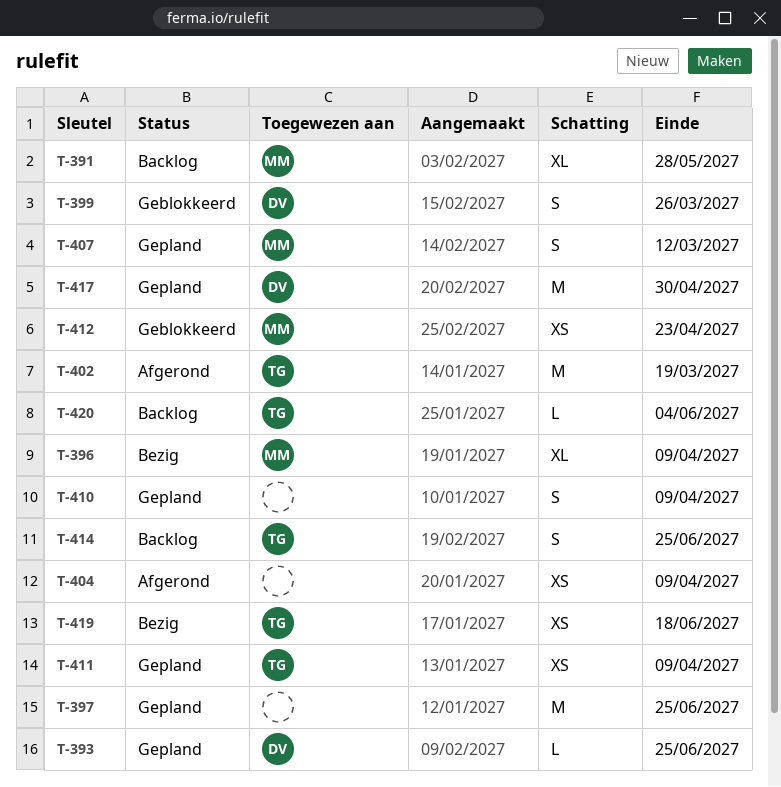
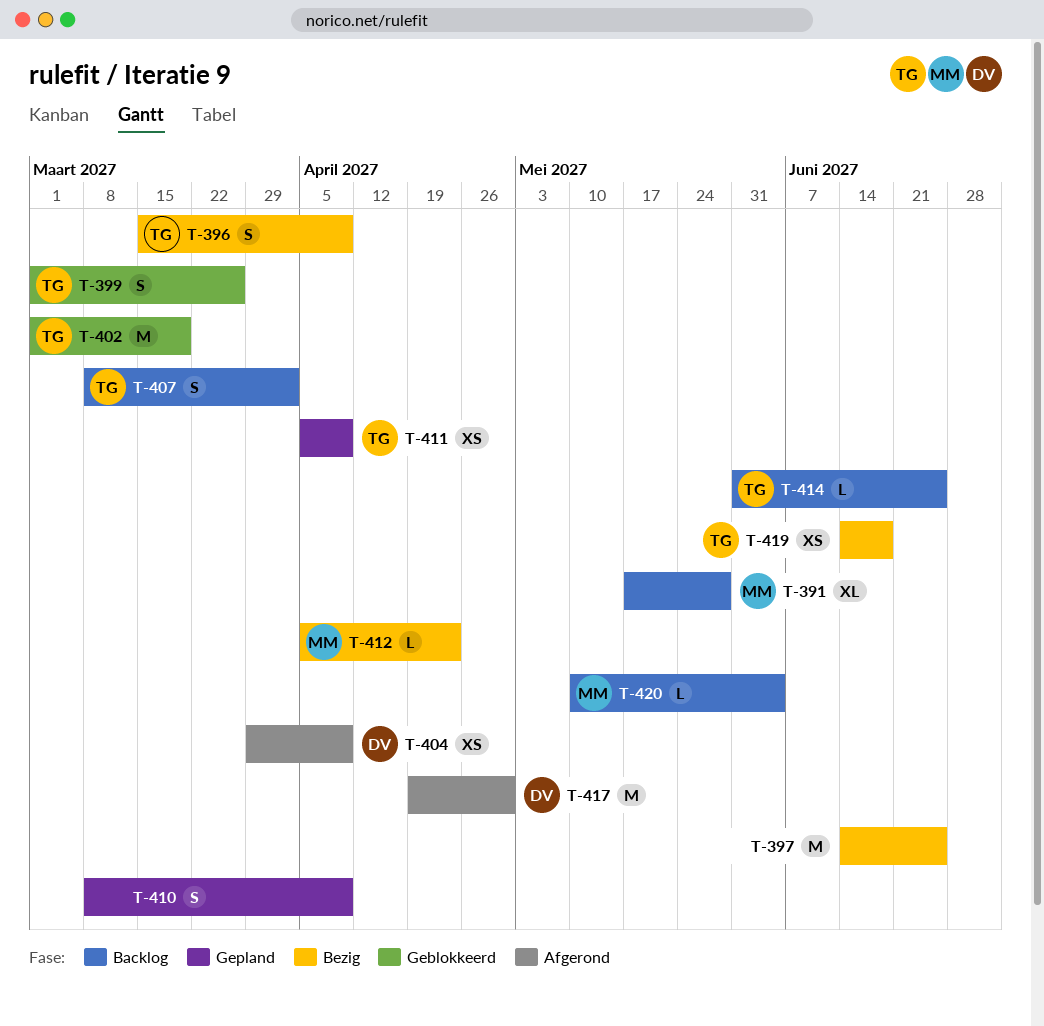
T-393: present -> none
T-396, owner: MM -> TG
T-396, estimate: XL -> S
T-397, status: Gepland -> Bezig
T-399, owner: DV -> TG
T-402, status: Afgerond -> Geblokkeerd
T-404, owner: none -> DV
T-407, status: Gepland -> Backlog
T-407, owner: MM -> TG
T-407, due: Mar 12 -> Apr 2
T-412, status: Geblokkeerd -> Bezig
T-412, estimate: XS -> L
T-414, estimate: S -> L
T-417, status: Gepland -> Afgerond
T-420, owner: TG -> MM

